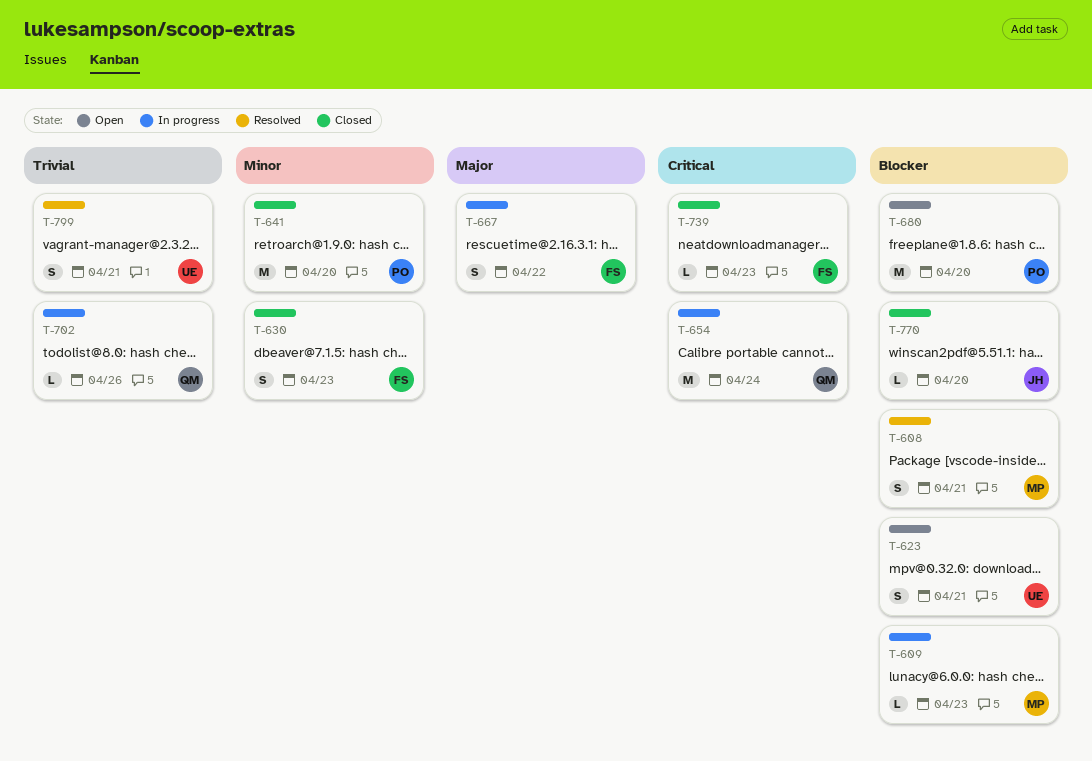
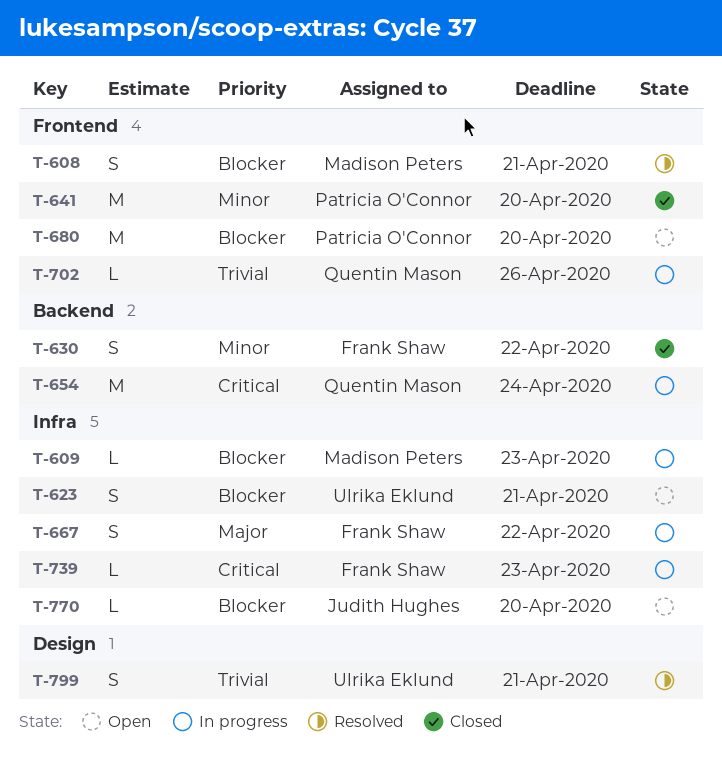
T-630, due: Apr 23 -> Apr 22
T-739, status: Closed -> In progress
T-770, status: Closed -> Open

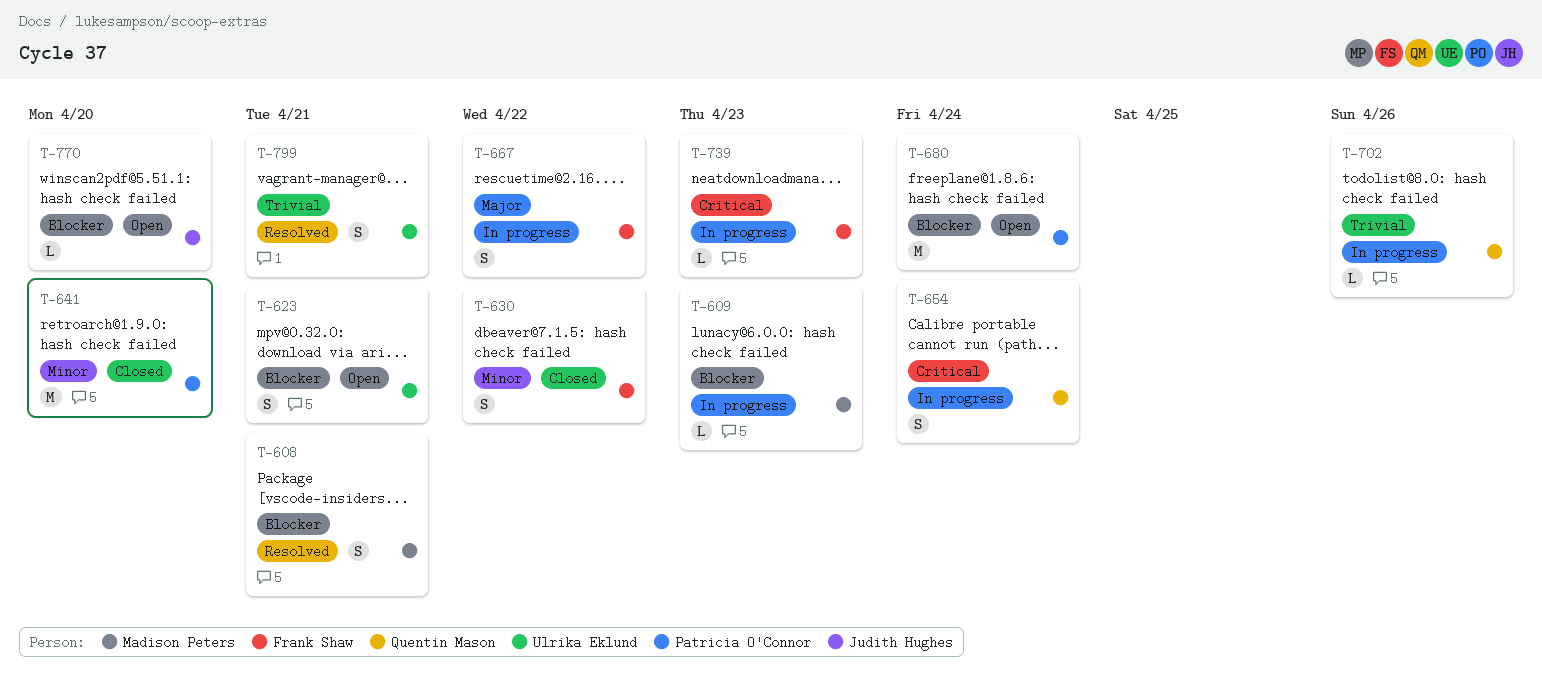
T-654, estimate: M -> S
T-680, due: Apr 20 -> Apr 24

